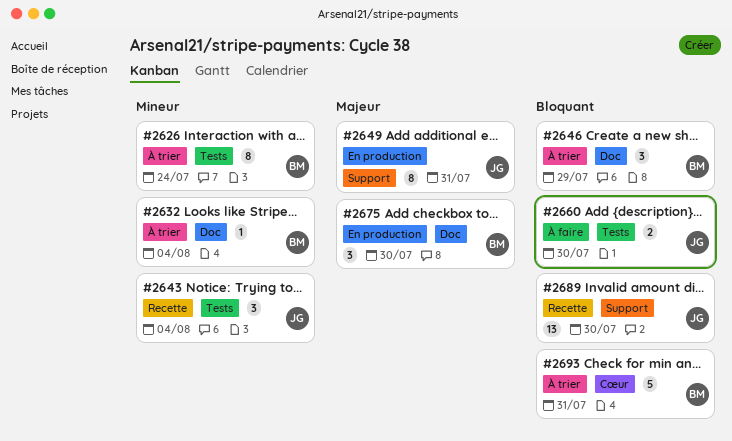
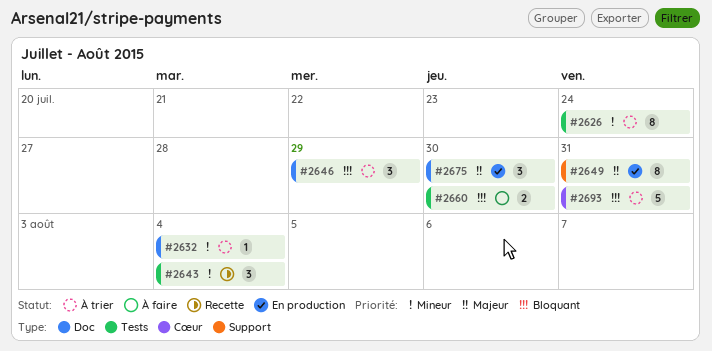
#2689: present -> none

